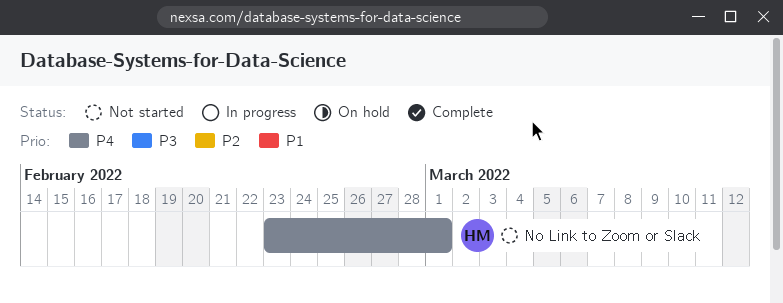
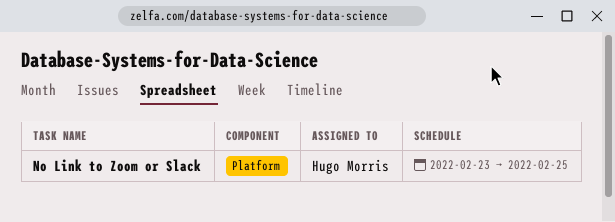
No Link to Zoom or Slack, due: Mar 1 -> Feb 25

